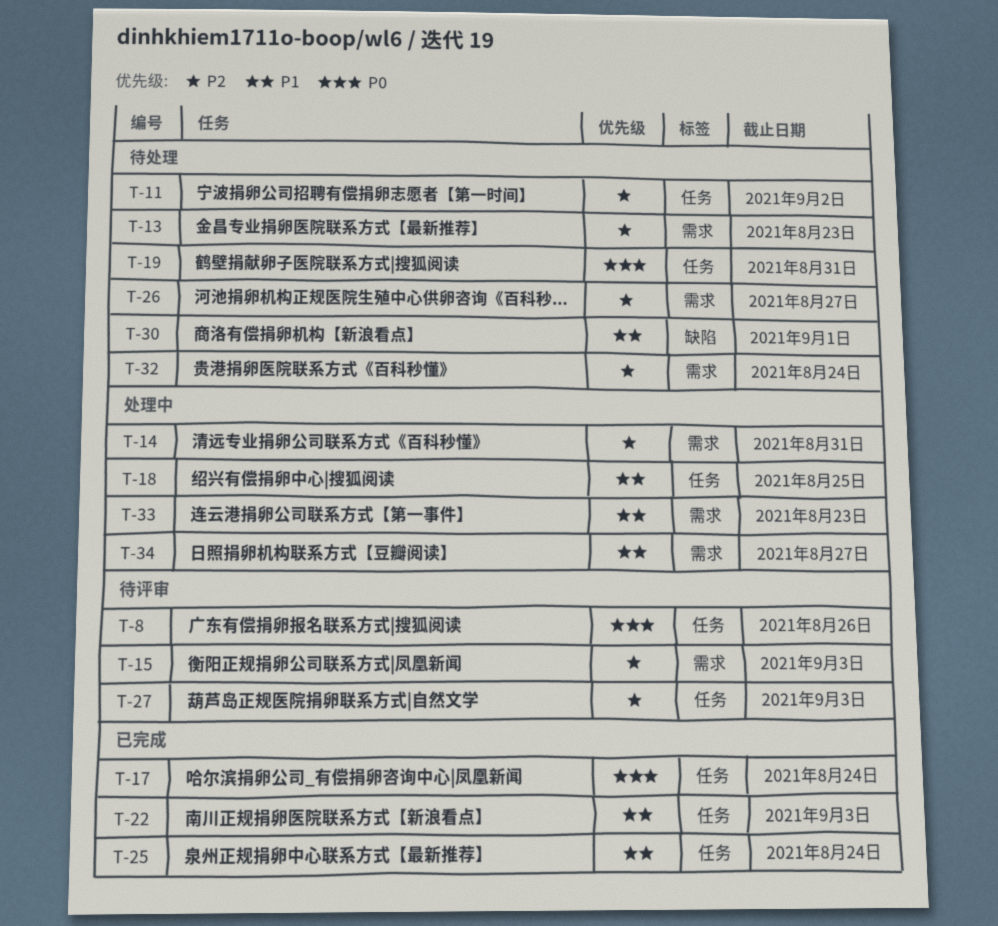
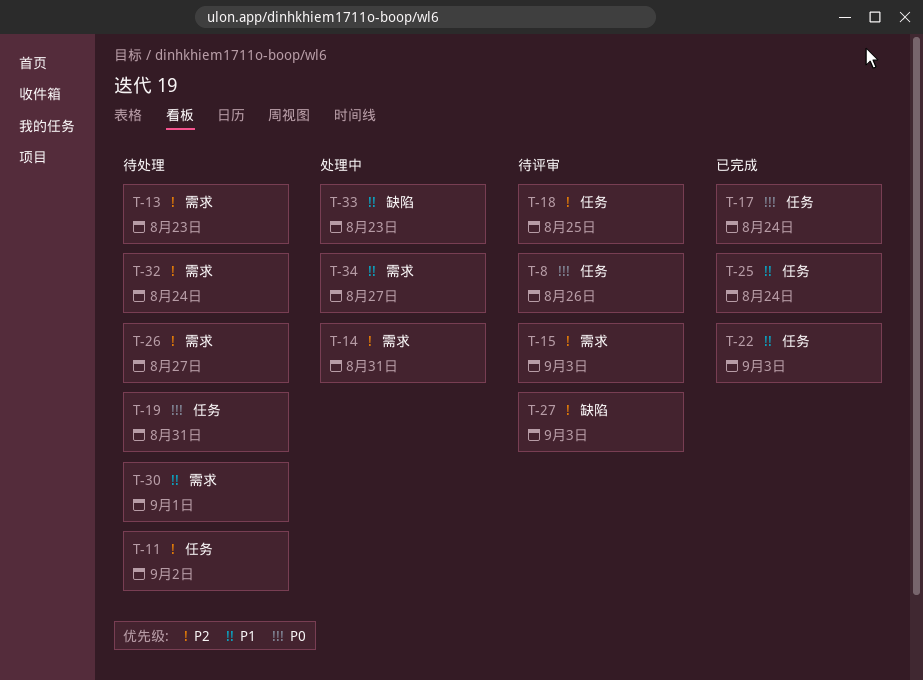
T-18, status: 处理中 -> 待评审
T-18, priority: P1 -> P2
T-27, label: 任务 -> 缺陷
T-30, label: 缺陷 -> 需求
T-33, label: 需求 -> 缺陷

